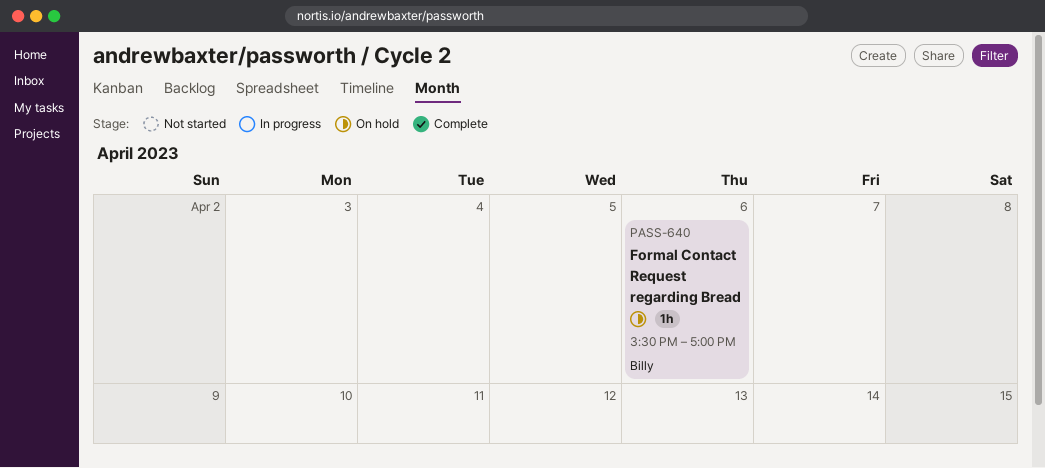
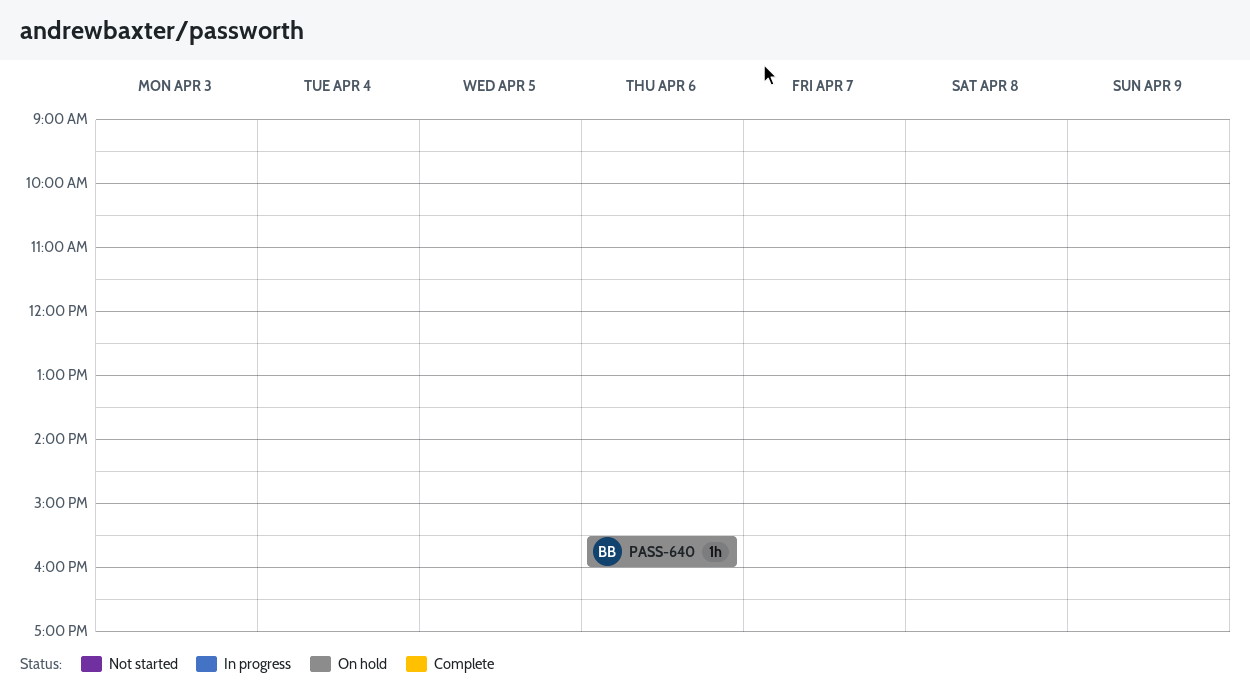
PASS-640, ends: 17:00 -> 16:00

